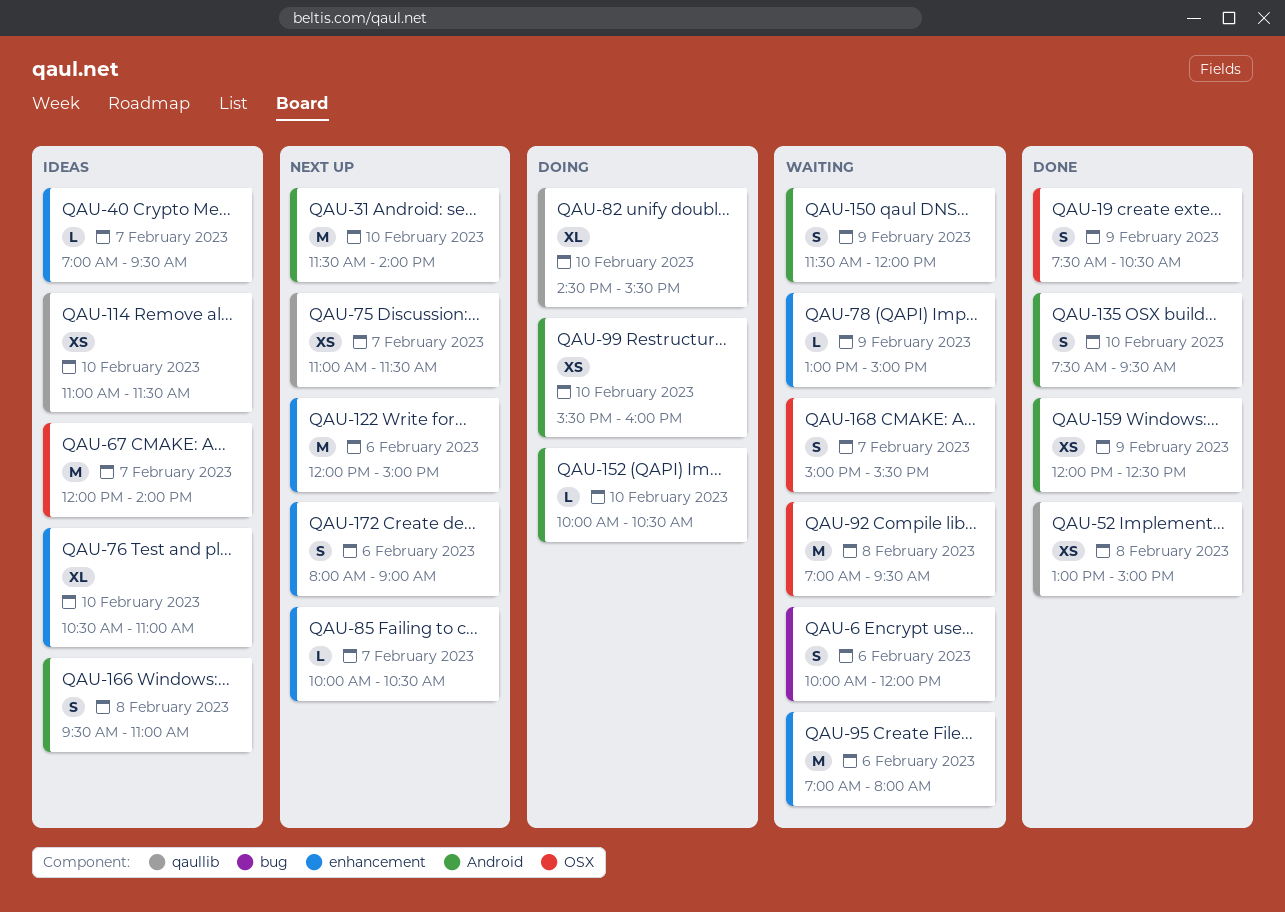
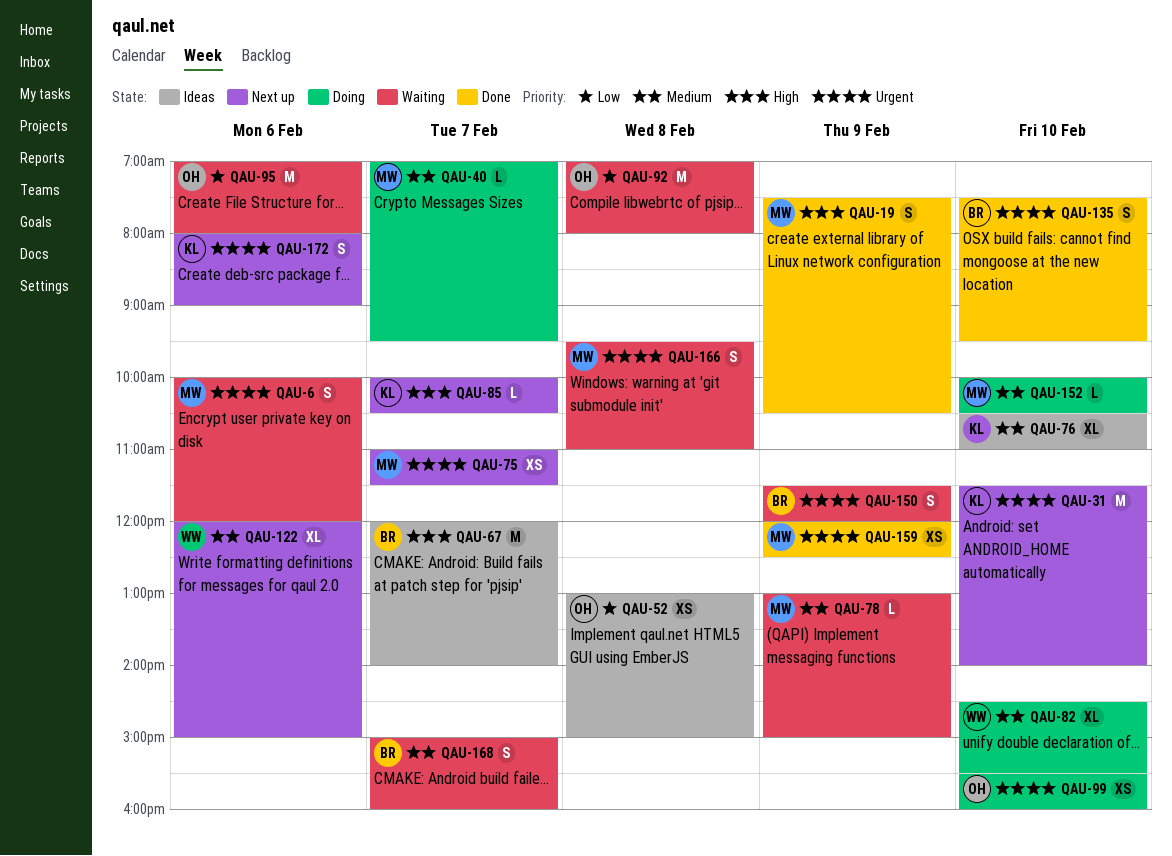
QAU-40, status: Ideas -> Doing
QAU-52, status: Done -> Ideas
QAU-92, ends: 09:30 -> 08:00
QAU-114: present -> none
QAU-122, estimate: M -> XL
QAU-166, status: Ideas -> Waiting
QAU-168, ends: 15:30 -> 16:00

